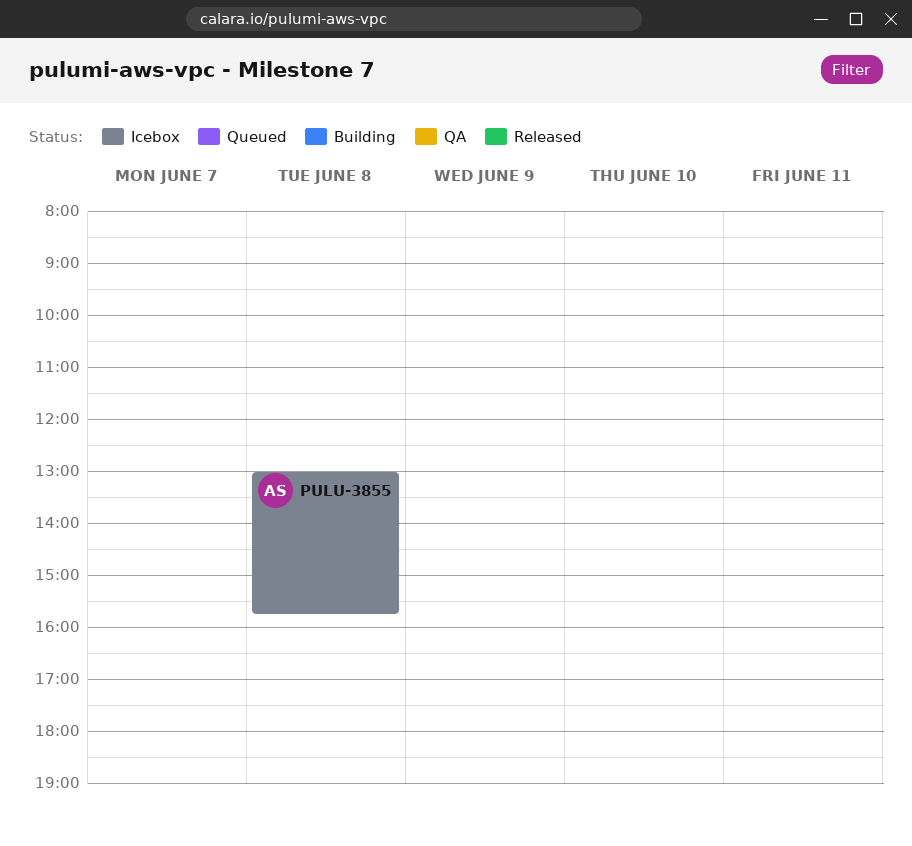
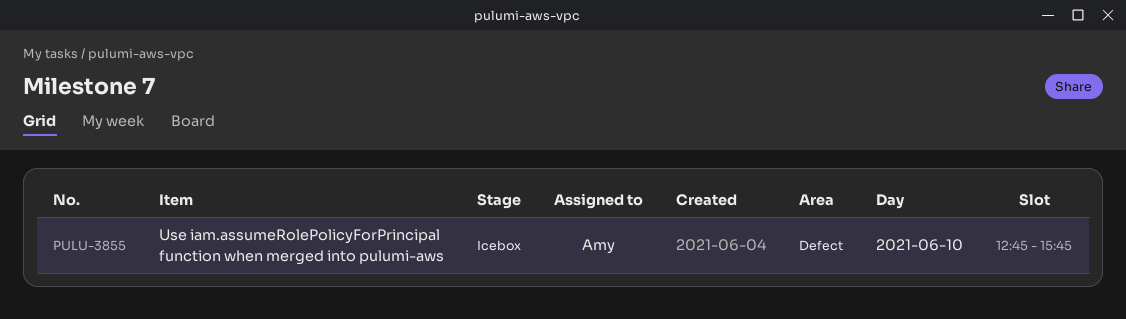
PULU-3855, day: Jun 8 -> Jun 10
PULU-3855, begins: 13:00 -> 12:45

